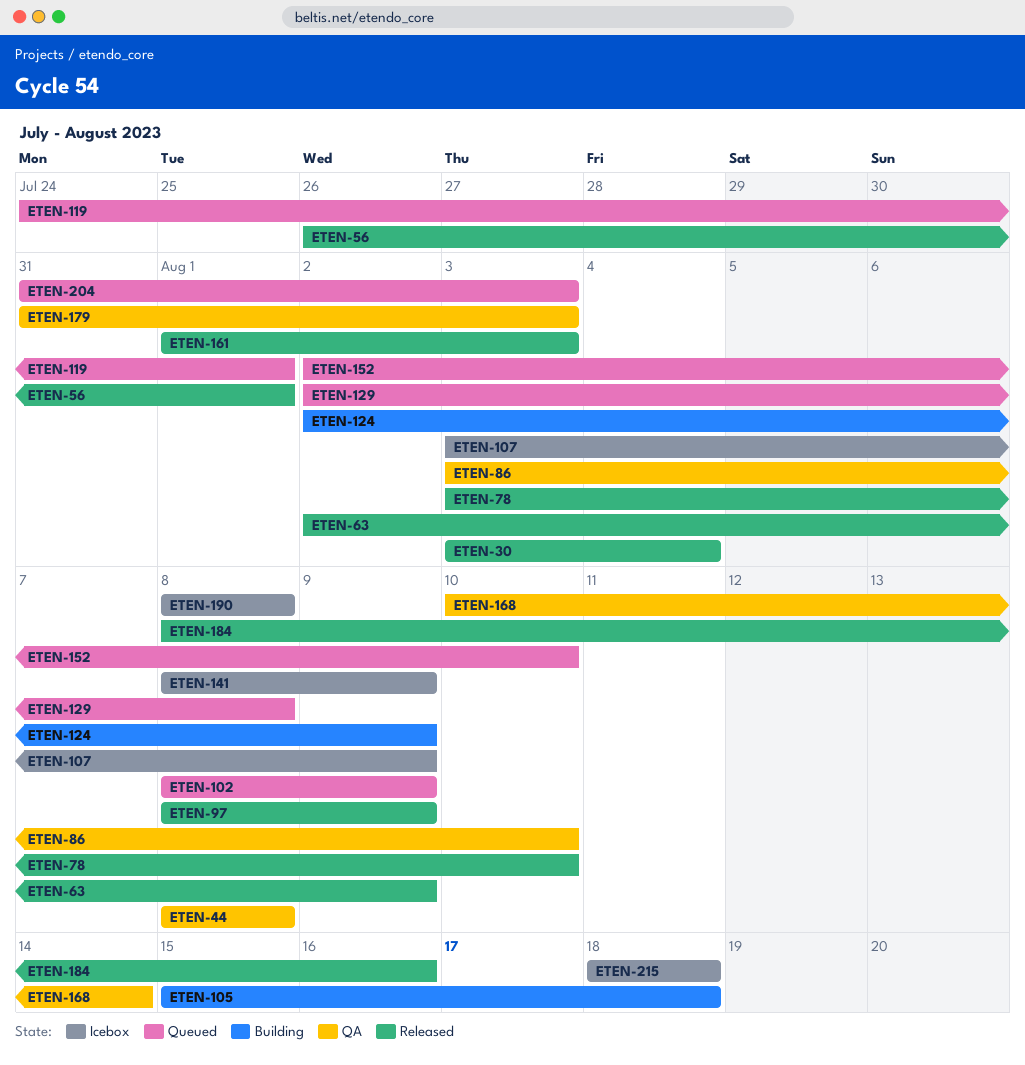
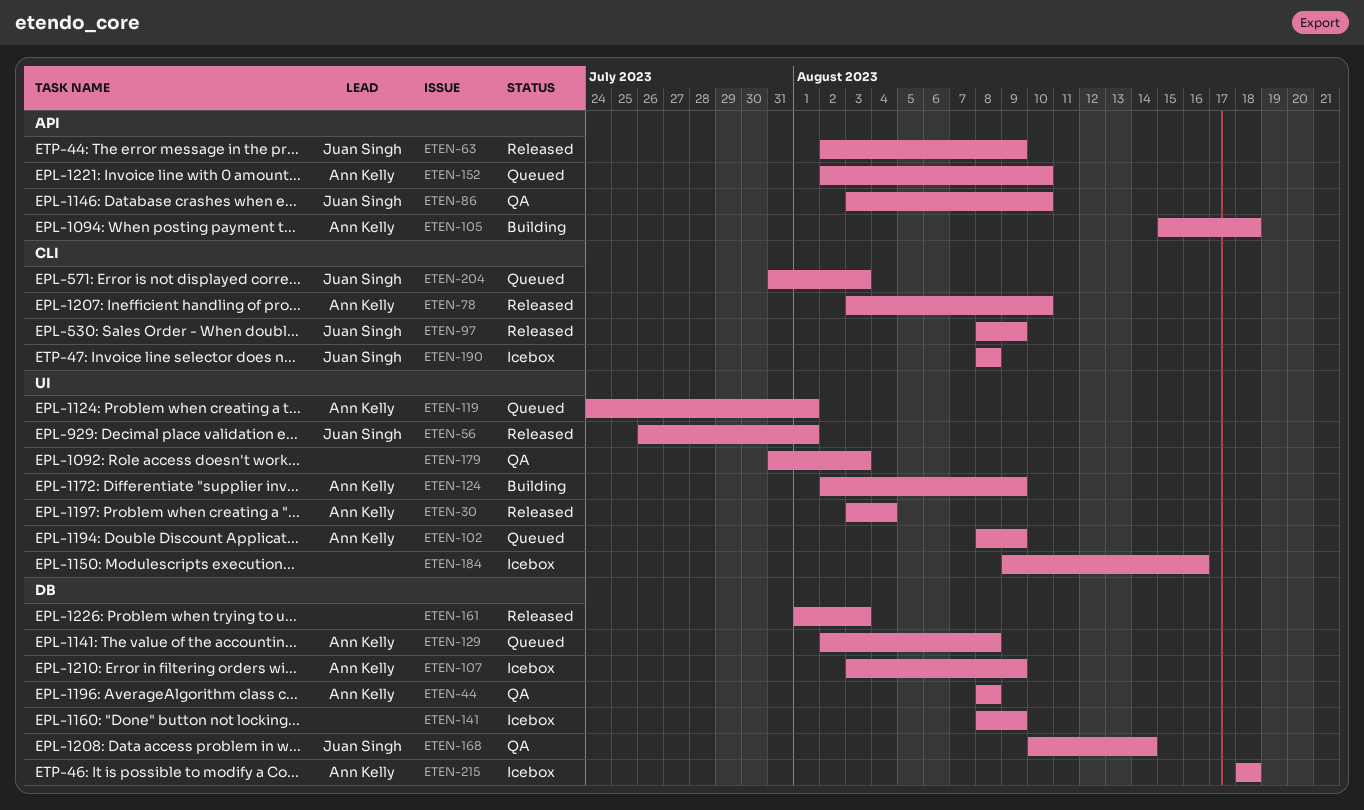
ETEN-184, status: Released -> Icebox
ETEN-184, start: Aug 8 -> Aug 9

